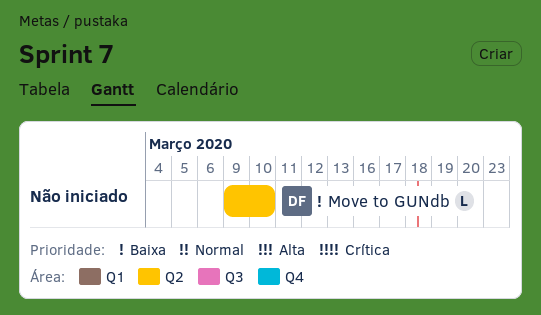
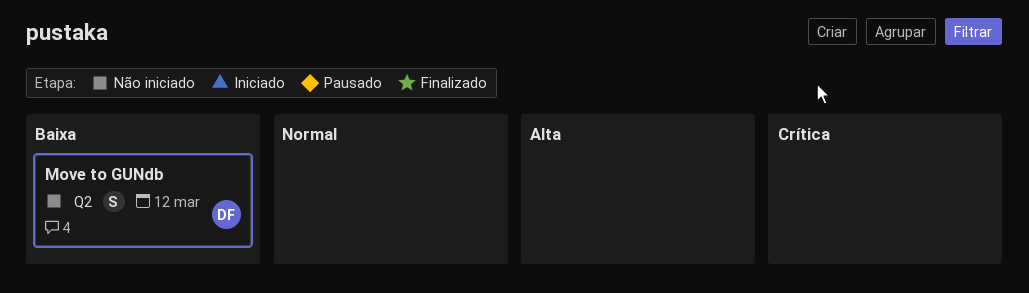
Move to GUNdb, estimate: L -> S
Move to GUNdb, due: Mar 10 -> Mar 12

